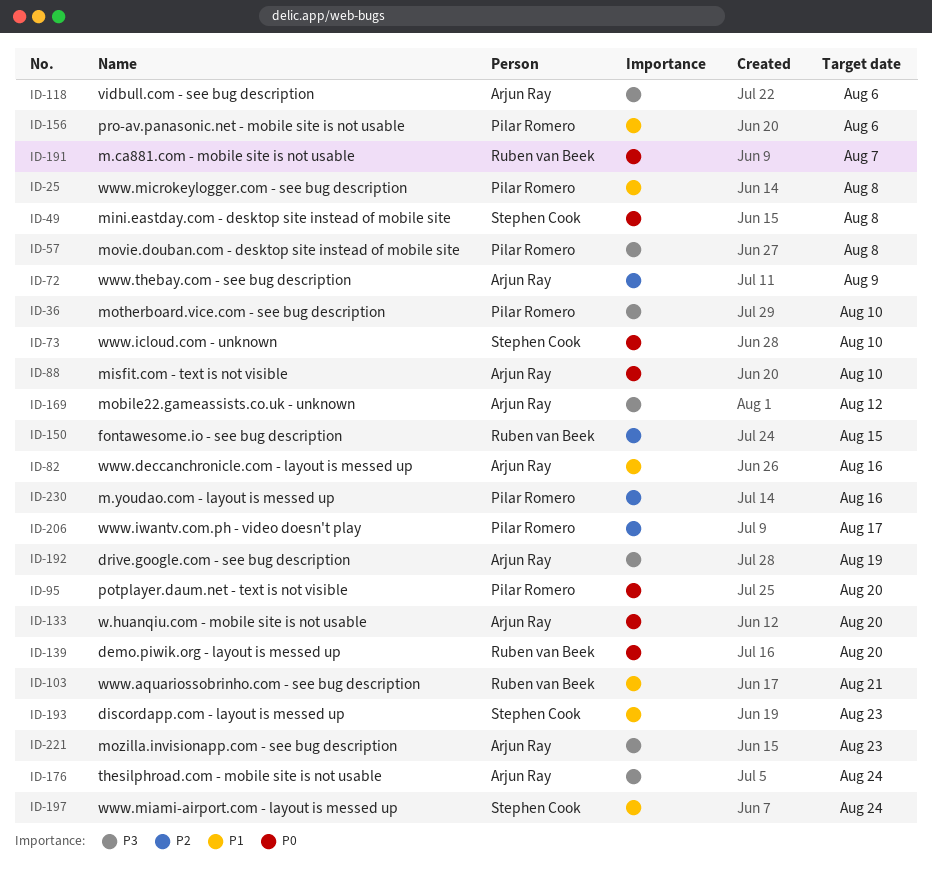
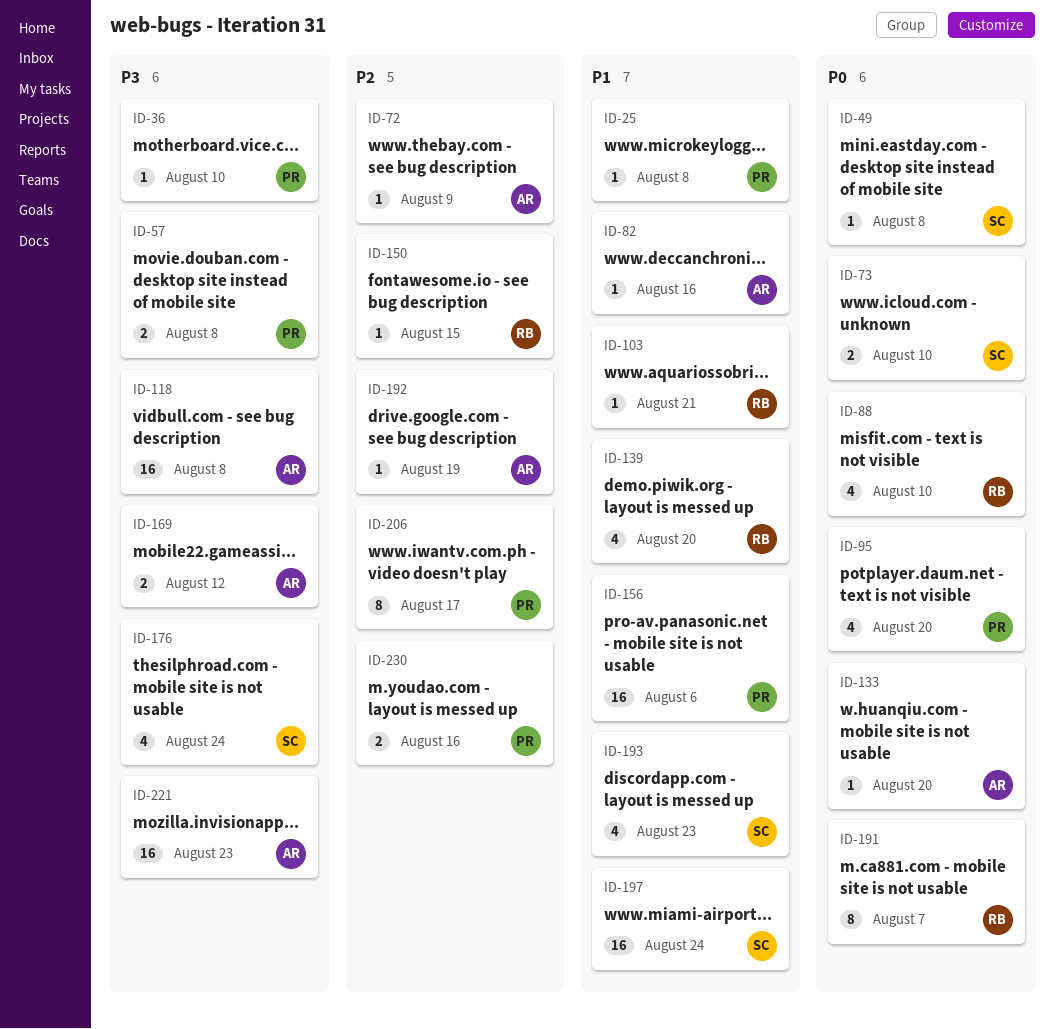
ID-88, owner: Arjun Ray -> Ruben van Beek
ID-118, due: Aug 6 -> Aug 8
ID-139, priority: P0 -> P1
ID-176, owner: Arjun Ray -> Stephen Cook
ID-192, priority: P3 -> P2

